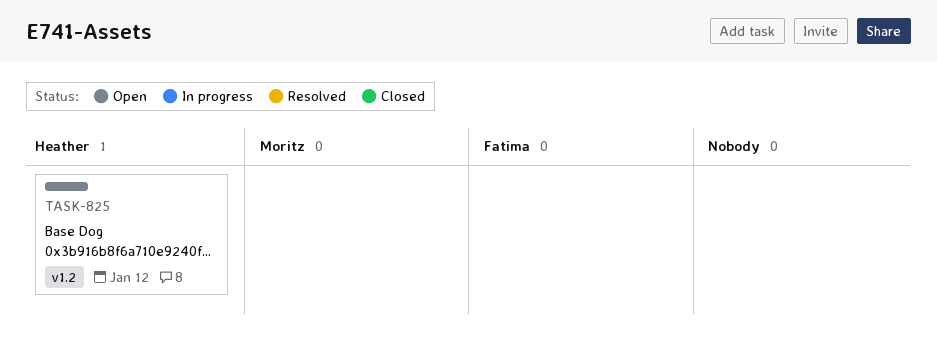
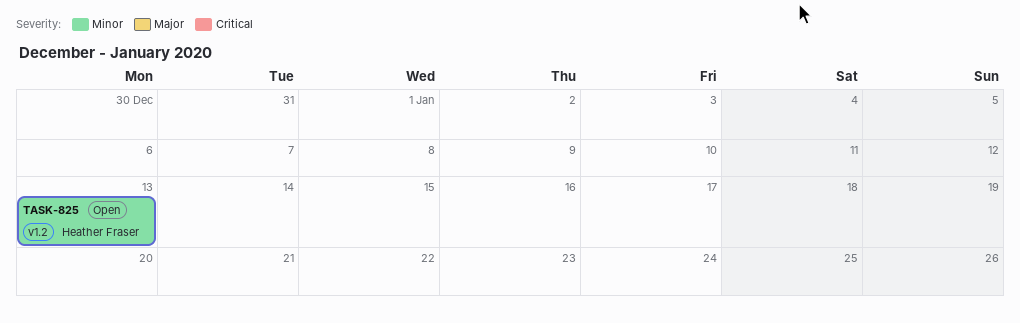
TASK-825, due: Jan 12 -> Jan 13

